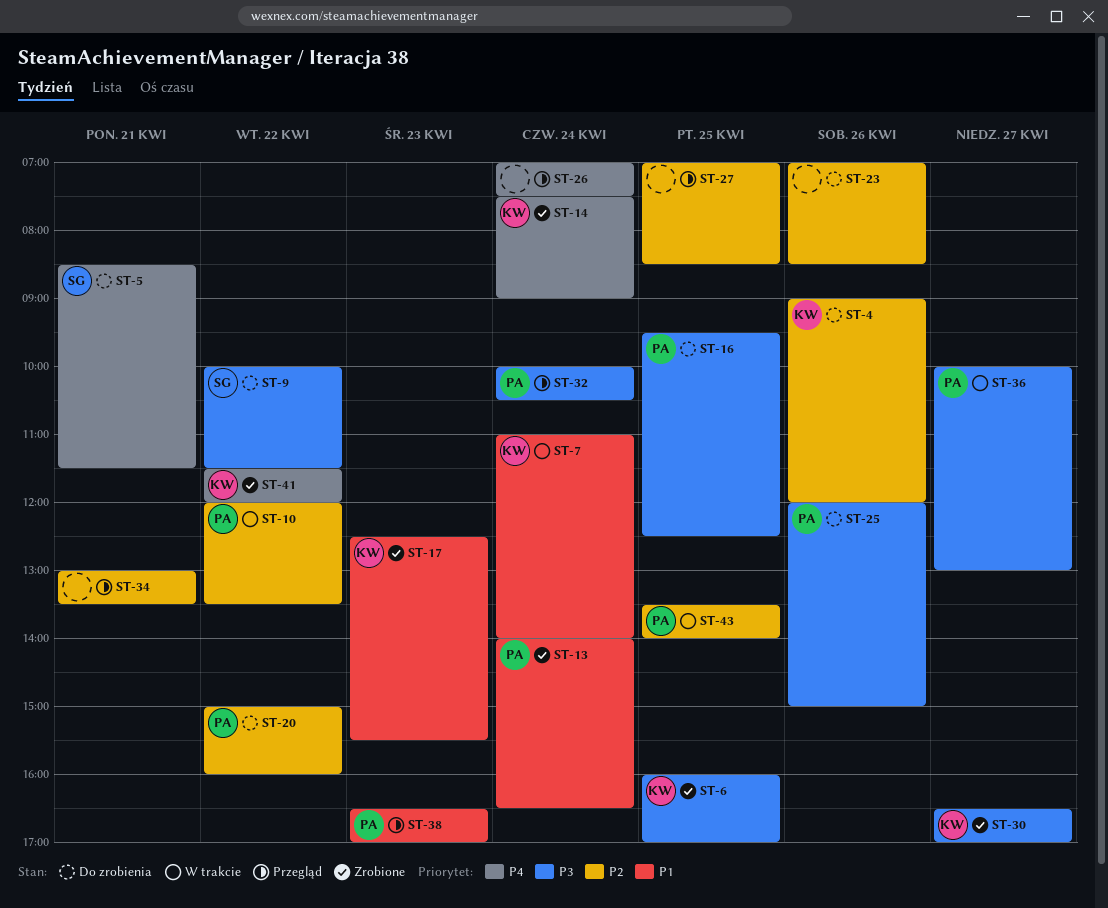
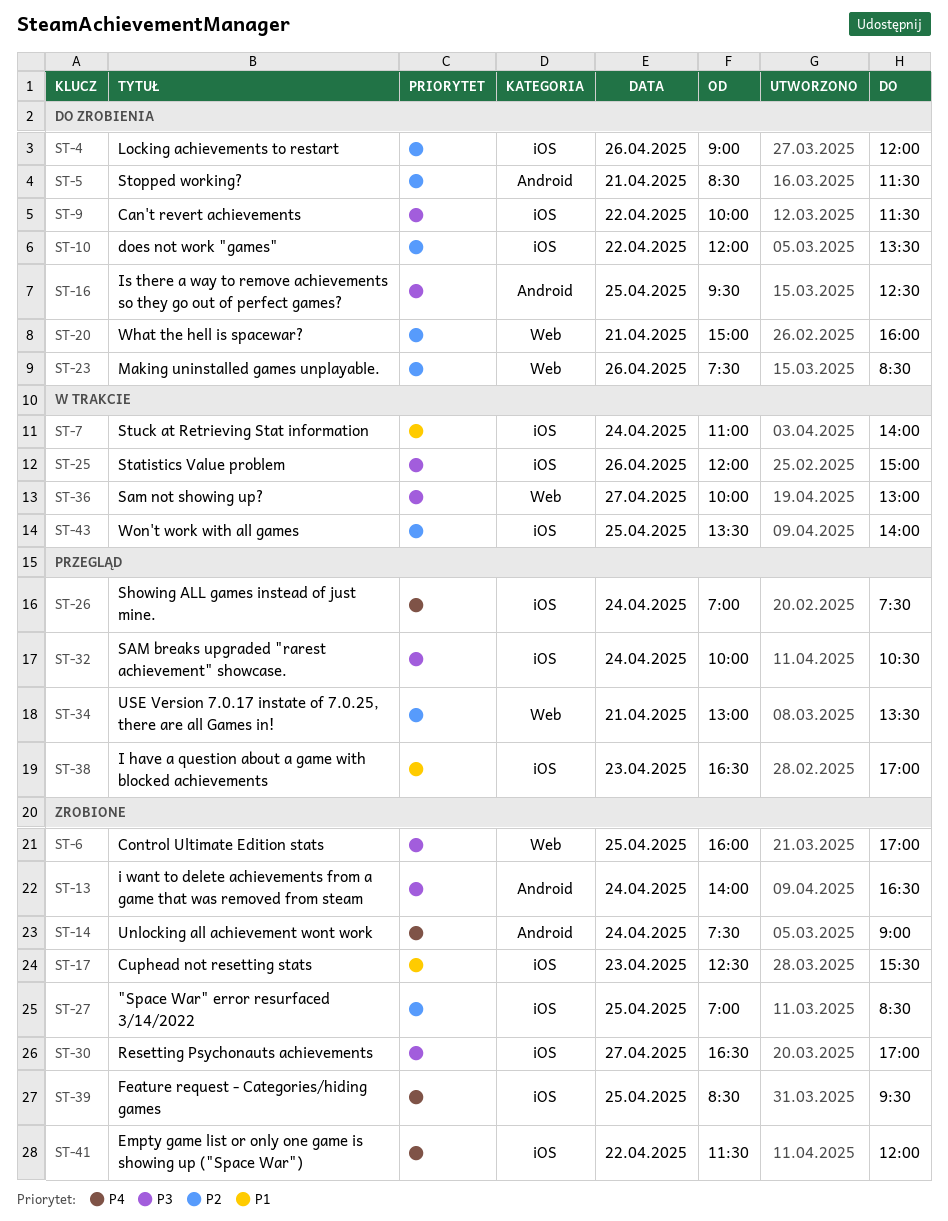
ST-5, priority: P4 -> P2
ST-10, status: W trakcie -> Do zrobienia
ST-13, priority: P1 -> P3
ST-20, day: Apr 22 -> Apr 21
ST-23, begins: 07:00 -> 07:30
ST-25, status: Do zrobienia -> W trakcie
ST-27, status: Przegląd -> Zrobione
ST-39: none -> present

